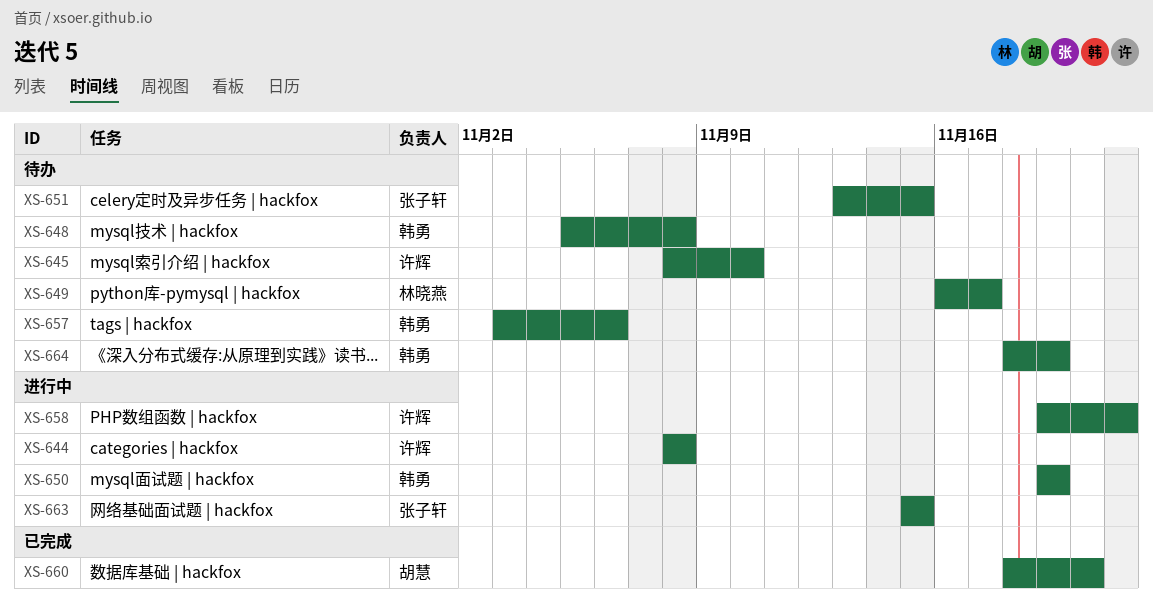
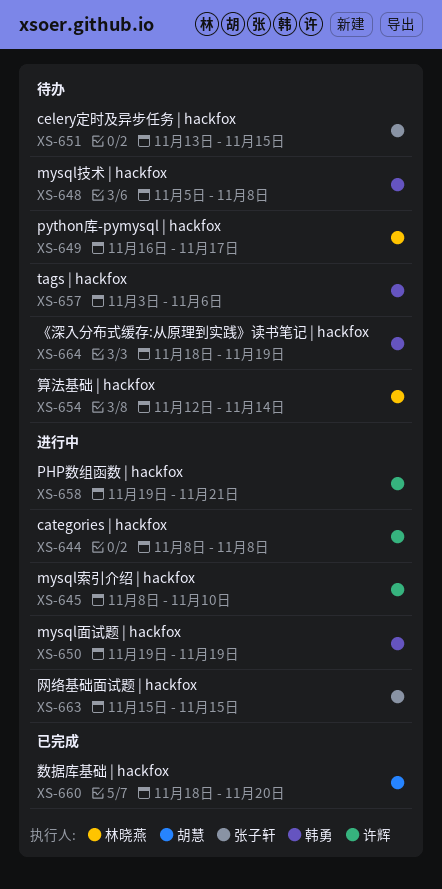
XS-645, status: 待办 -> 进行中
XS-654: none -> present

